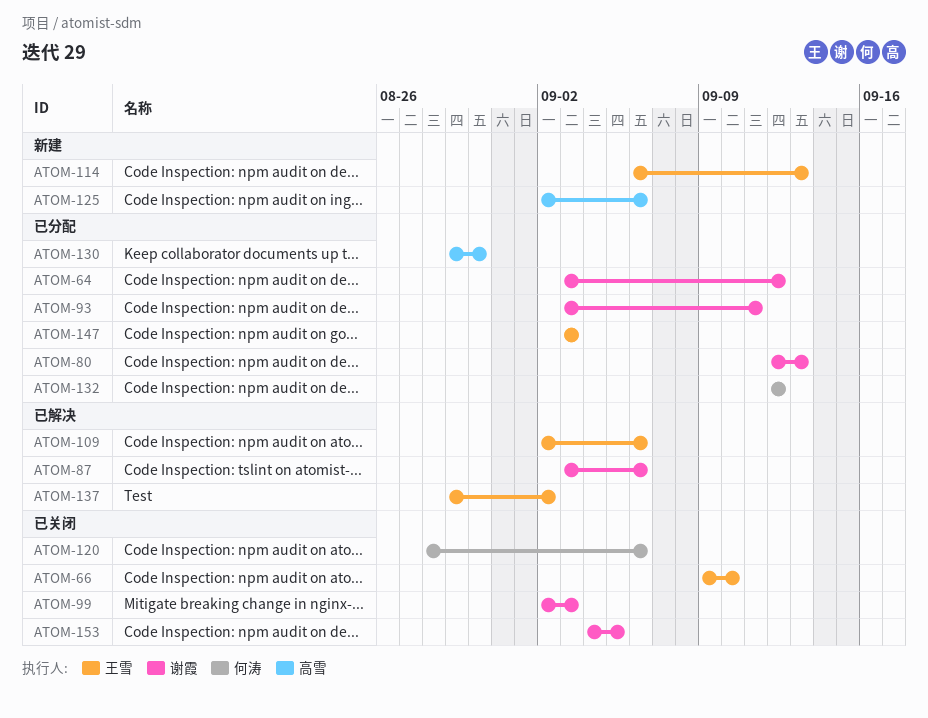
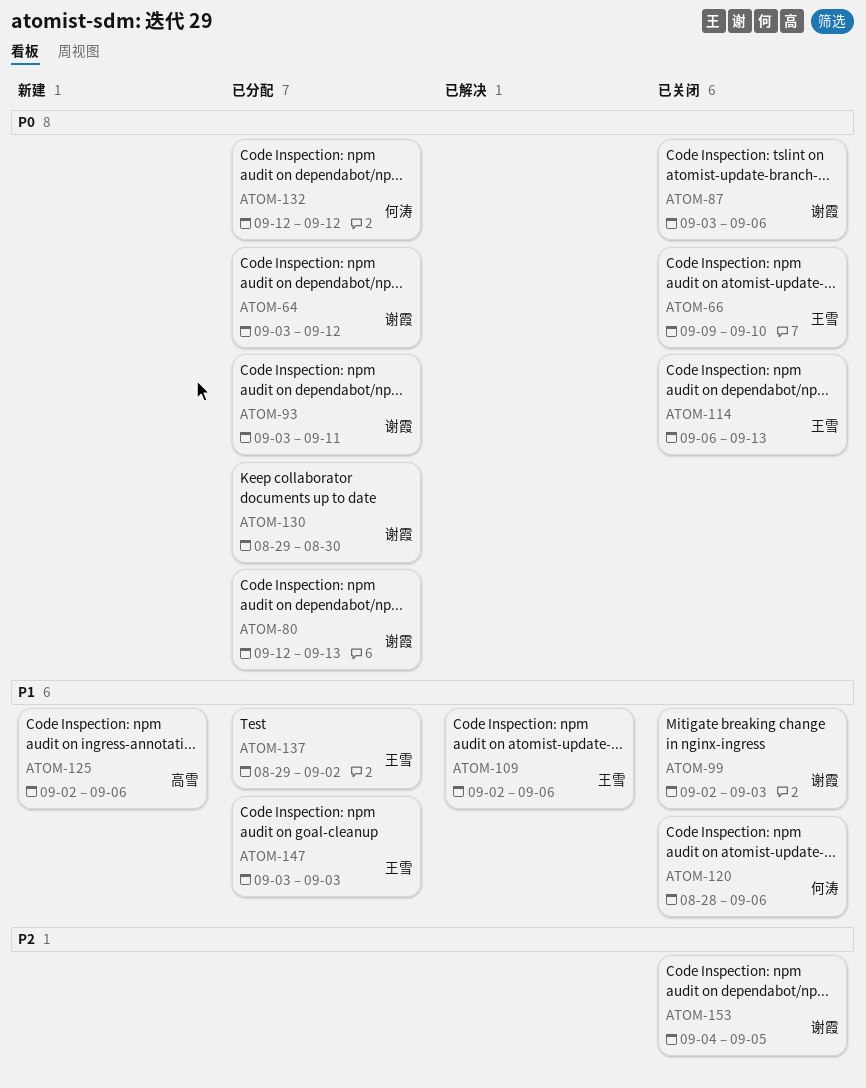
ATOM-87, status: 已解决 -> 已关闭
ATOM-114, status: 新建 -> 已关闭
ATOM-130, owner: 高雪 -> 谢霞
ATOM-137, status: 已解决 -> 已分配

